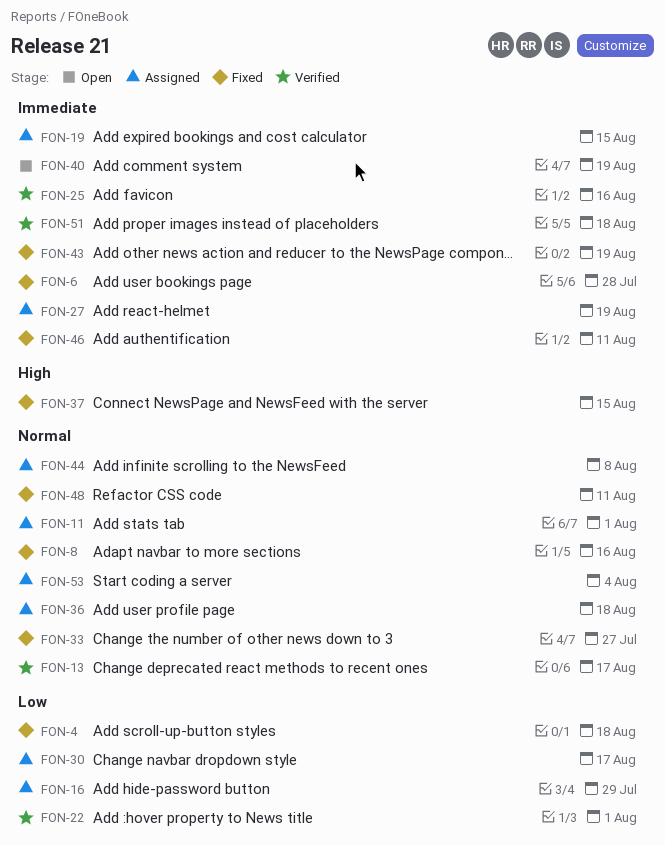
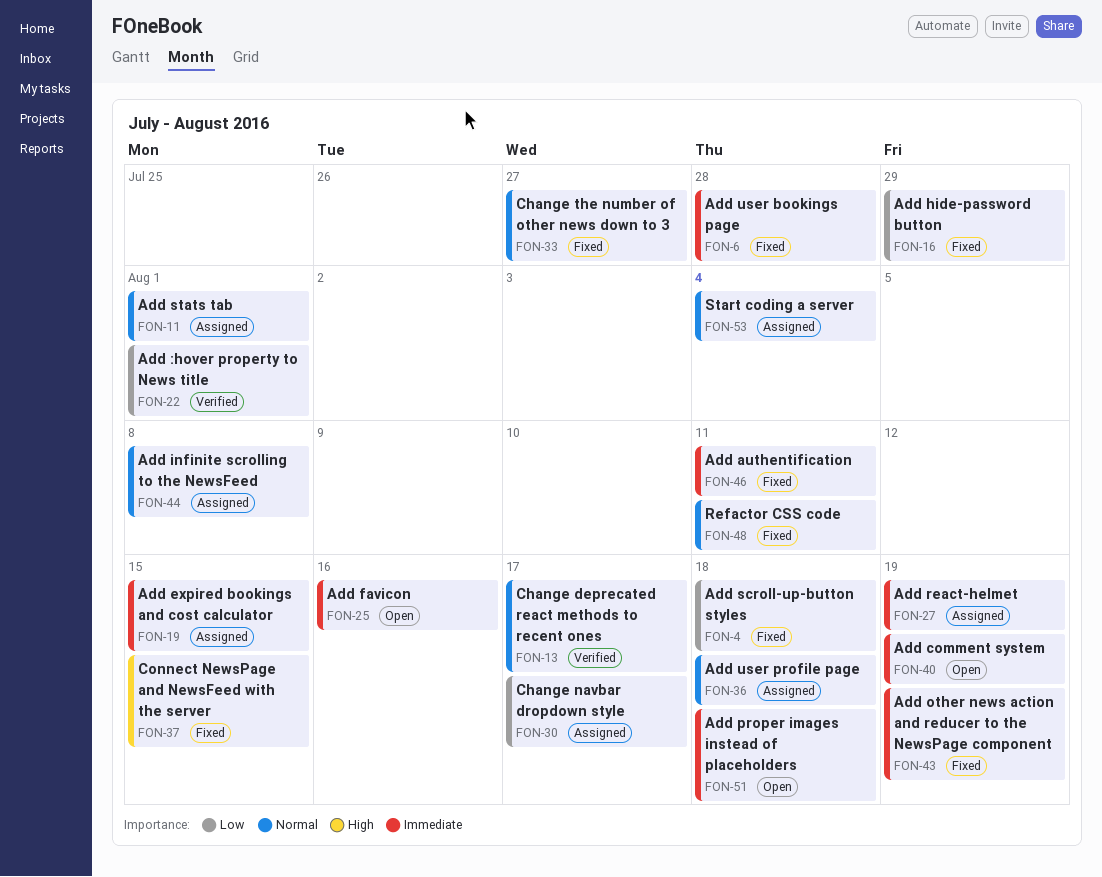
FON-8: present -> none
FON-16, status: Assigned -> Fixed
FON-25, status: Verified -> Open
FON-51, status: Verified -> Open

